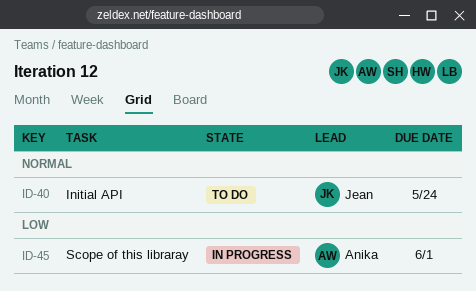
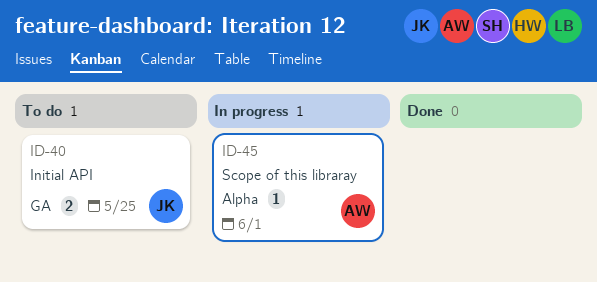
ID-40, due: May 24 -> May 25

